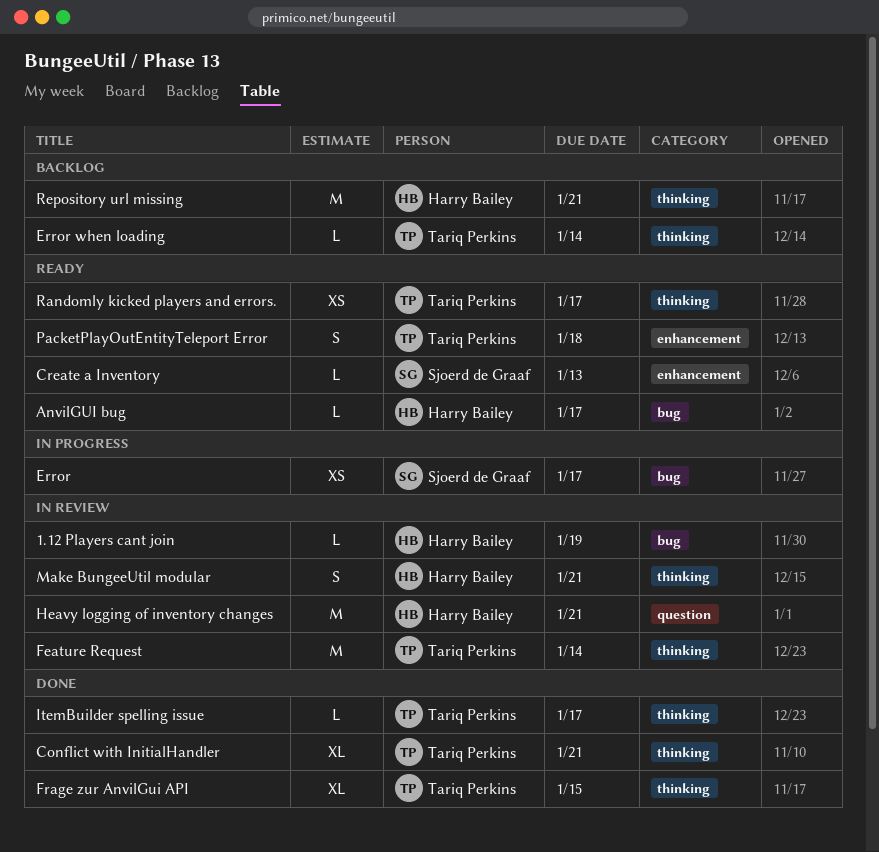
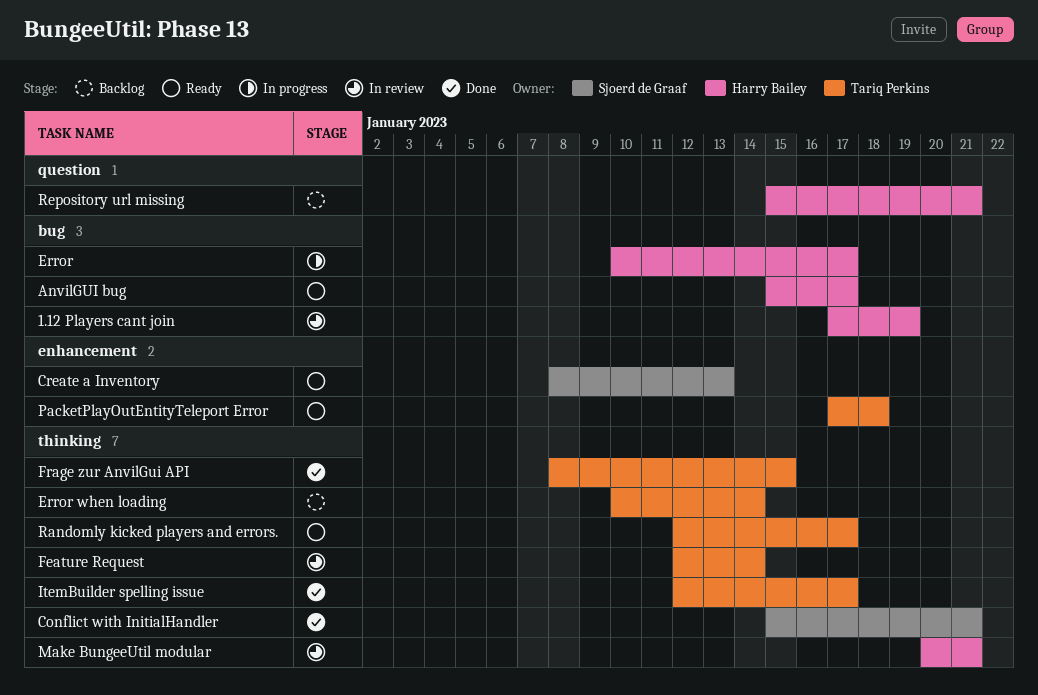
Conflict with InitialHandler, owner: Tariq Perkins -> Sjoerd de Graaf
Error, owner: Sjoerd de Graaf -> Harry Bailey
Heavy logging of inventory changes: present -> none
Repository url missing, label: thinking -> question

